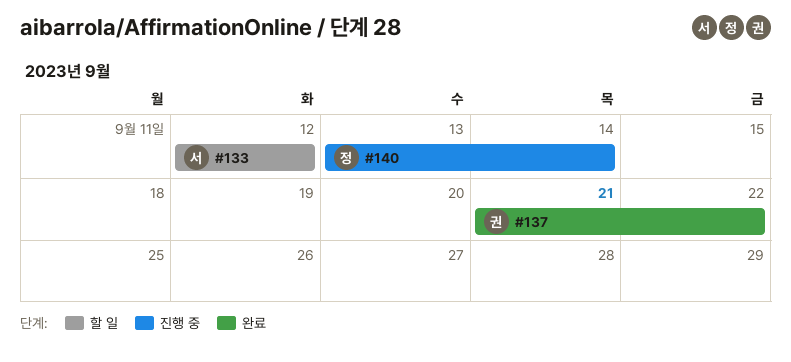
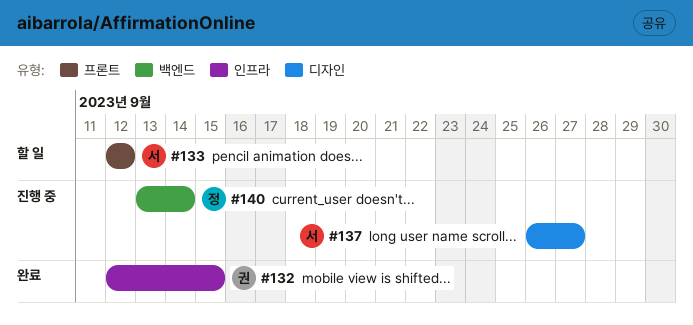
#132: none -> present
#137, status: 완료 -> 진행 중
#137, owner: 권 -> 서
#137, start: Sep 21 -> Sep 26
#137, due: Sep 22 -> Sep 27

